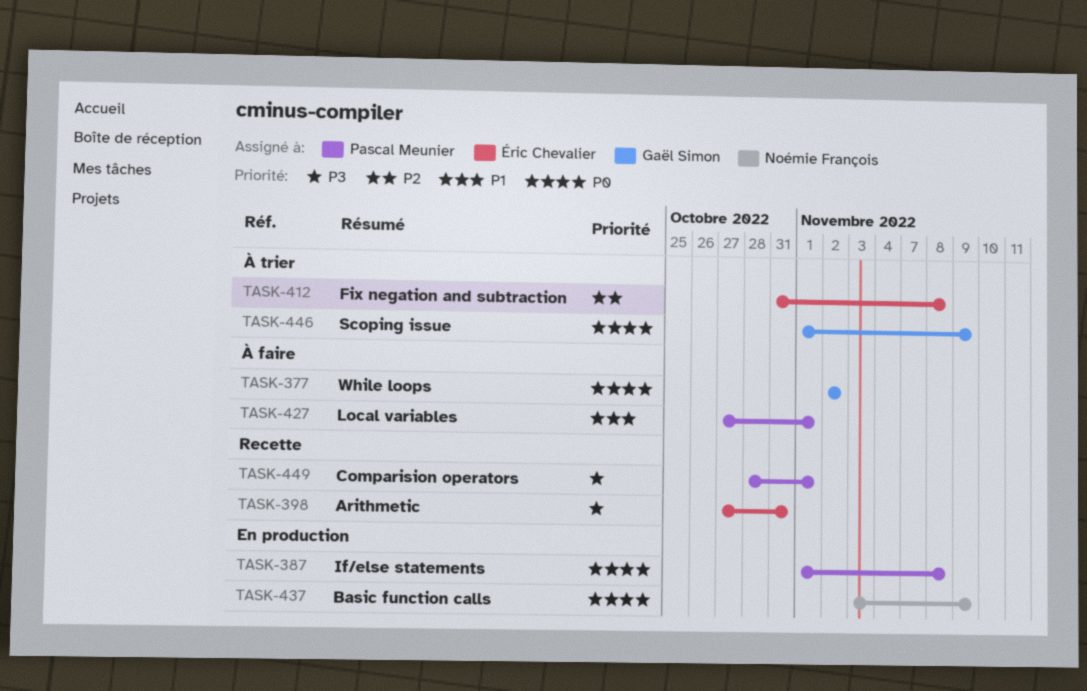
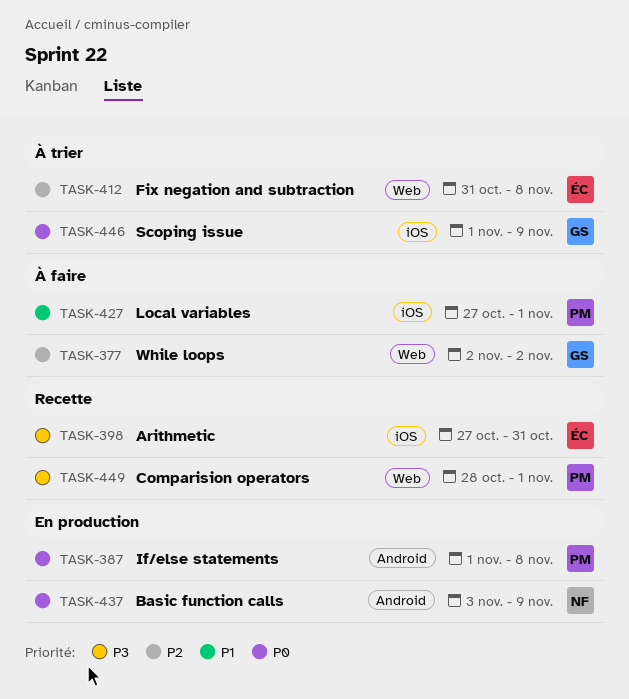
TASK-377, priority: P0 -> P2

